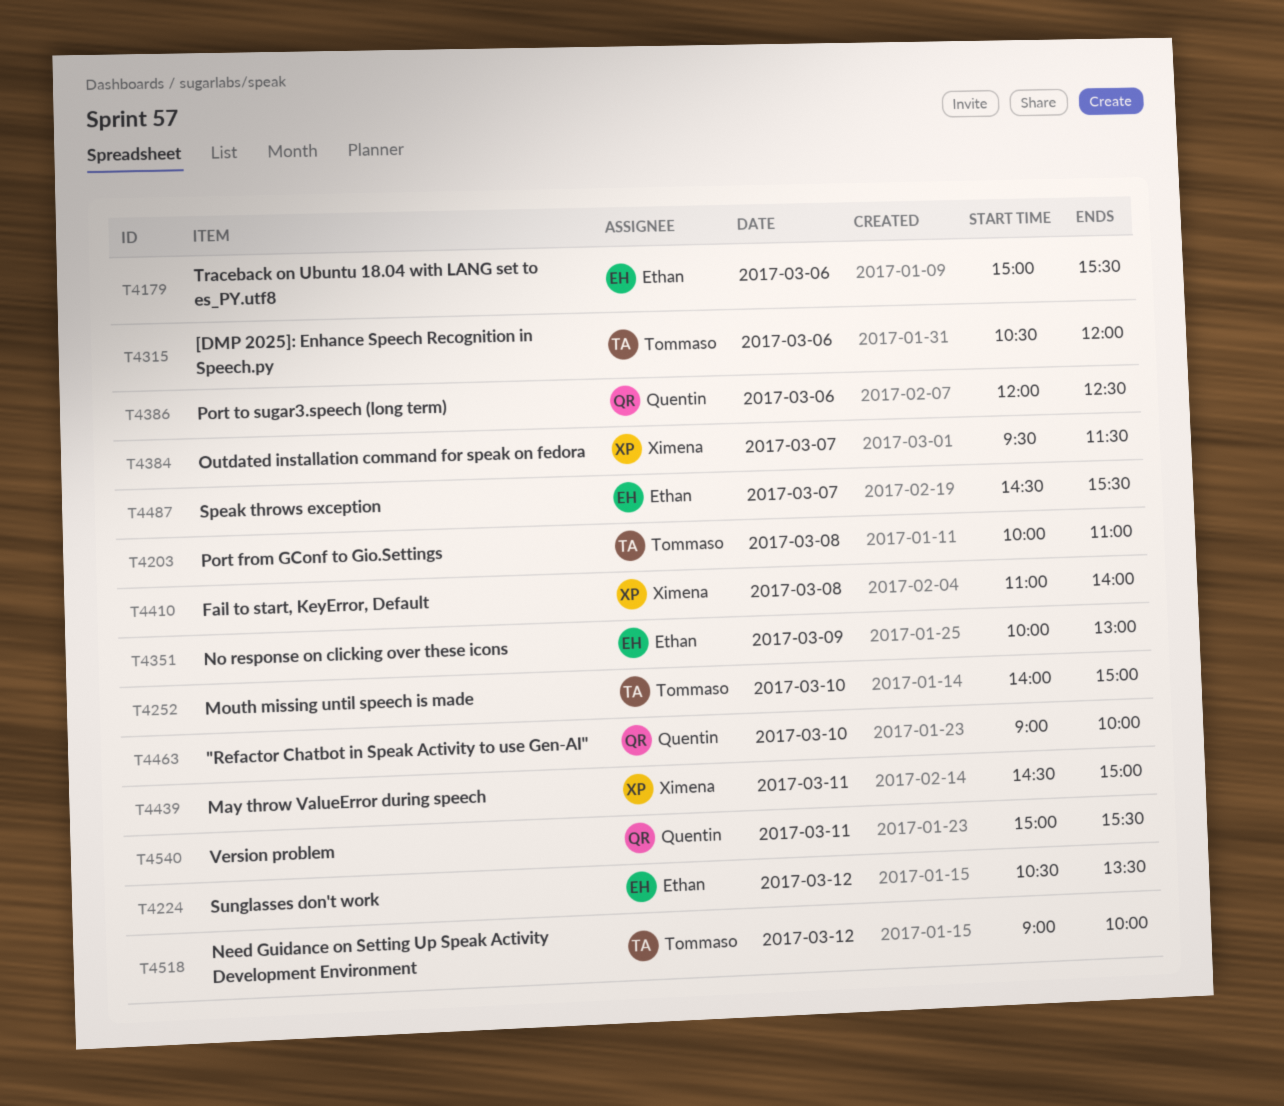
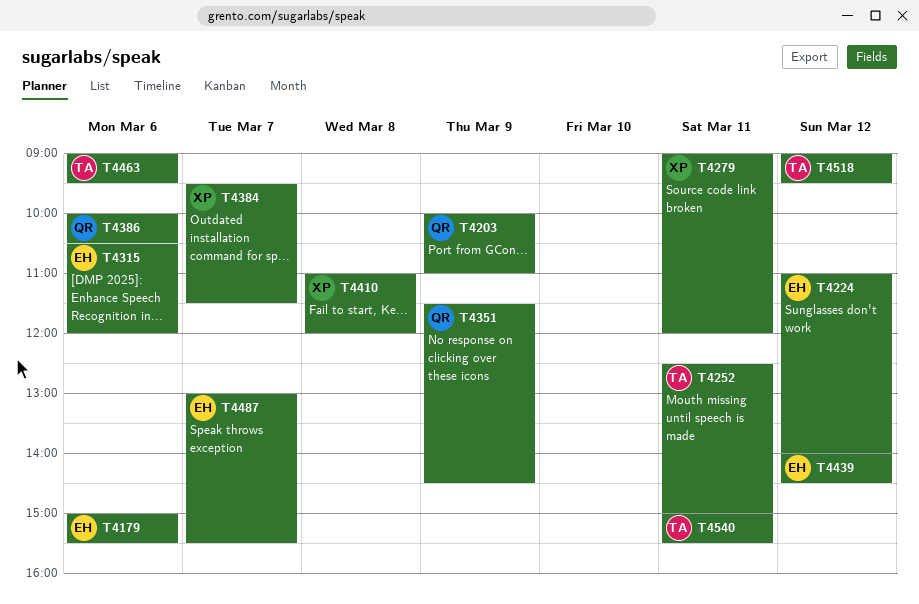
T4203, owner: Tommaso -> Quentin
T4203, day: Mar 8 -> Mar 9
T4224, begins: 10:30 -> 11:00
T4224, ends: 13:30 -> 14:00
T4252, day: Mar 10 -> Mar 11
T4252, begins: 14:00 -> 12:30
T4279: none -> present
T4315, owner: Tommaso -> Ethan
T4351, owner: Ethan -> Quentin
T4351, begins: 10:00 -> 11:30
T4351, ends: 13:00 -> 14:30
T4386, begins: 12:00 -> 10:00
T4386, ends: 12:30 -> 10:30
T4410, ends: 14:00 -> 12:00
T4439, owner: Ximena -> Ethan
T4439, day: Mar 11 -> Mar 12
T4439, begins: 14:30 -> 14:00
T4439, ends: 15:00 -> 14:30
T4463, owner: Quentin -> Tommaso
T4463, day: Mar 10 -> Mar 6
T4463, ends: 10:00 -> 09:30
T4487, begins: 14:30 -> 13:00
T4518, ends: 10:00 -> 09:30
T4540, owner: Quentin -> Tommaso

